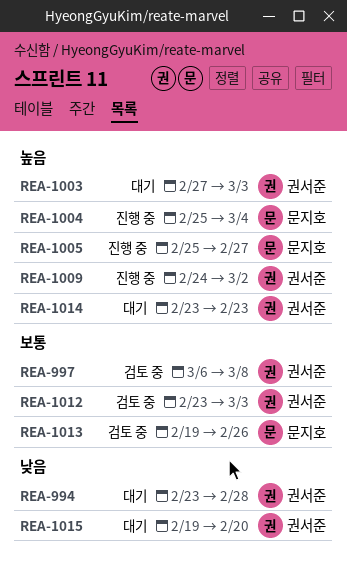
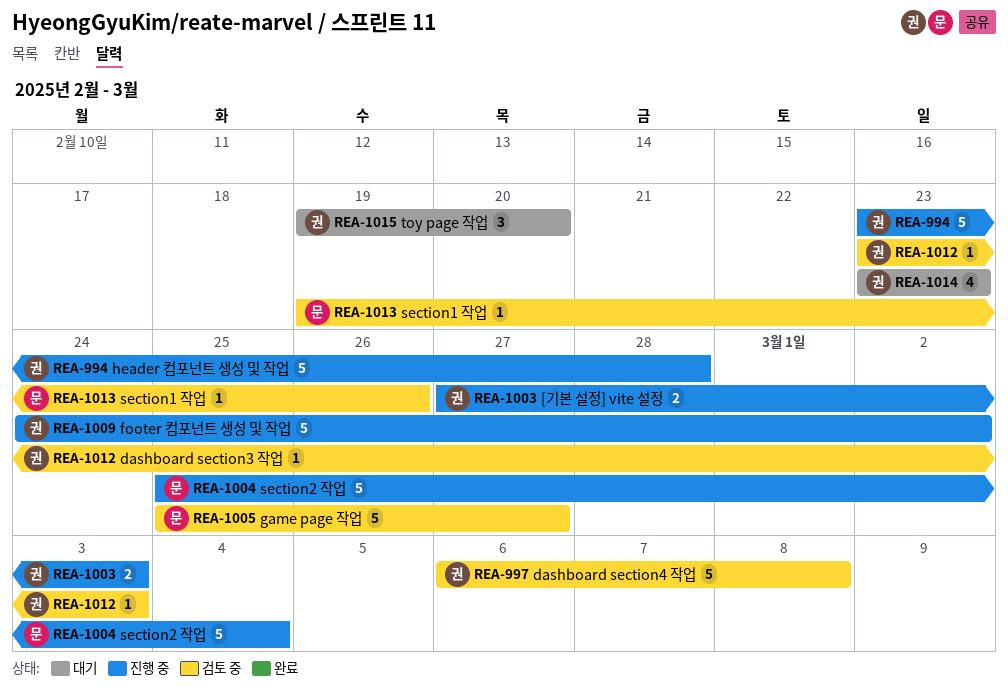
REA-994, status: 대기 -> 진행 중
REA-1003, status: 대기 -> 진행 중
REA-1005, status: 진행 중 -> 검토 중

